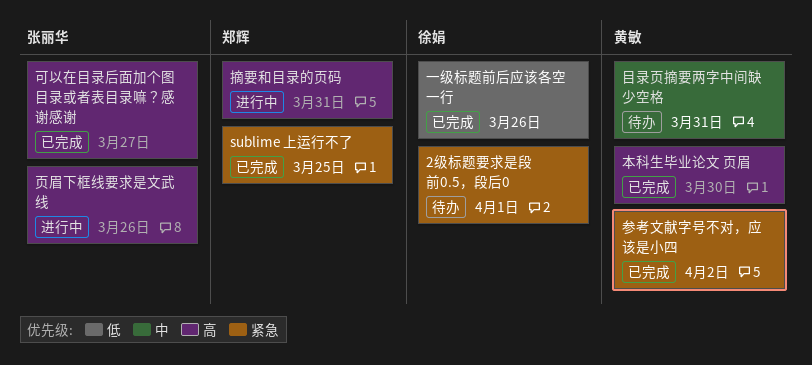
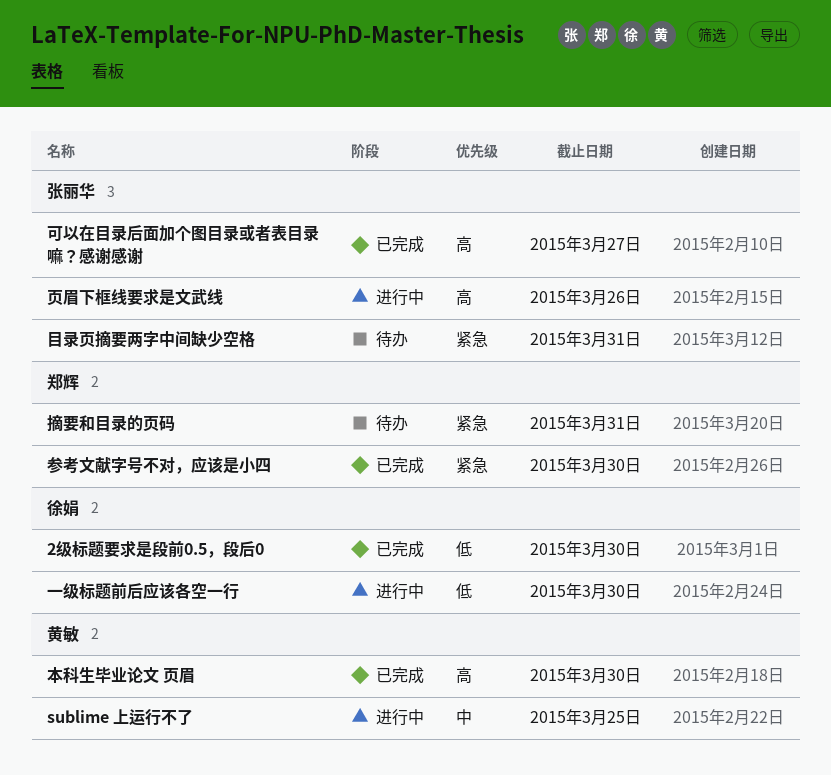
2级标题要求是段前0.5，段后0, status: 待办 -> 已完成
2级标题要求是段前0.5，段后0, priority: 紧急 -> 低
2级标题要求是段前0.5，段后0, due: Apr 1 -> Mar 30
sublime 上运行不了, status: 已完成 -> 进行中
sublime 上运行不了, owner: 郑辉 -> 黄敏
sublime 上运行不了, priority: 紧急 -> 中
一级标题前后应该各空一行, status: 已完成 -> 进行中
一级标题前后应该各空一行, due: Mar 26 -> Mar 30
参考文献字号不对，应该是小四, owner: 黄敏 -> 郑辉
参考文献字号不对，应该是小四, due: Apr 2 -> Mar 30
摘要和目录的页码, status: 进行中 -> 待办
摘要和目录的页码, priority: 高 -> 紧急
目录页摘要两字中间缺少空格, owner: 黄敏 -> 张丽华
目录页摘要两字中间缺少空格, priority: 中 -> 紧急

